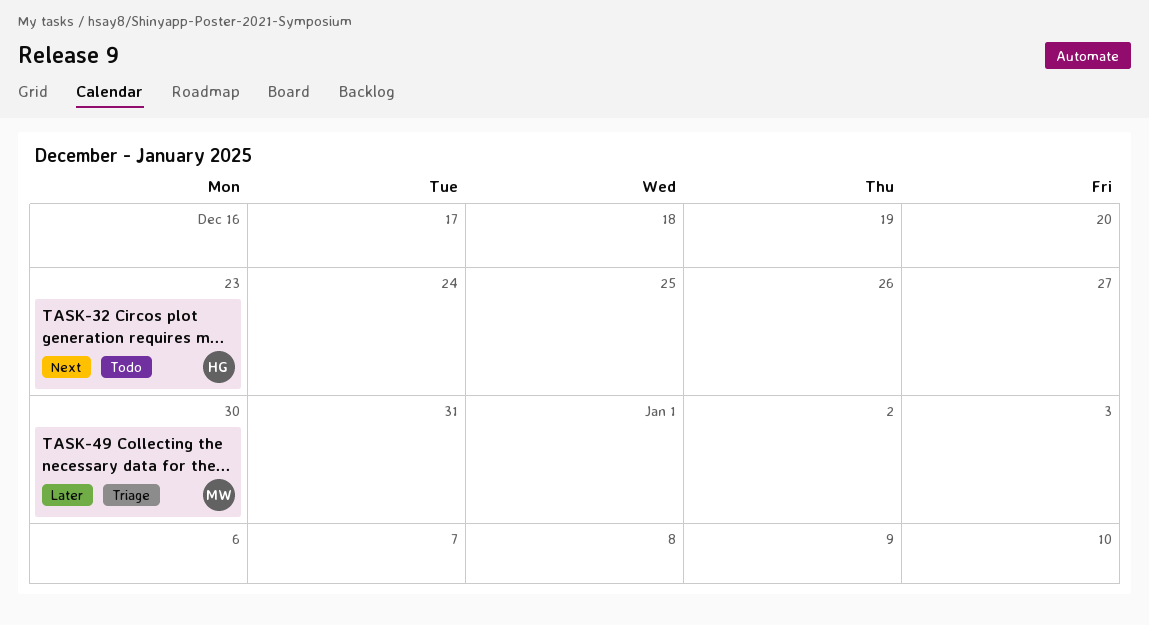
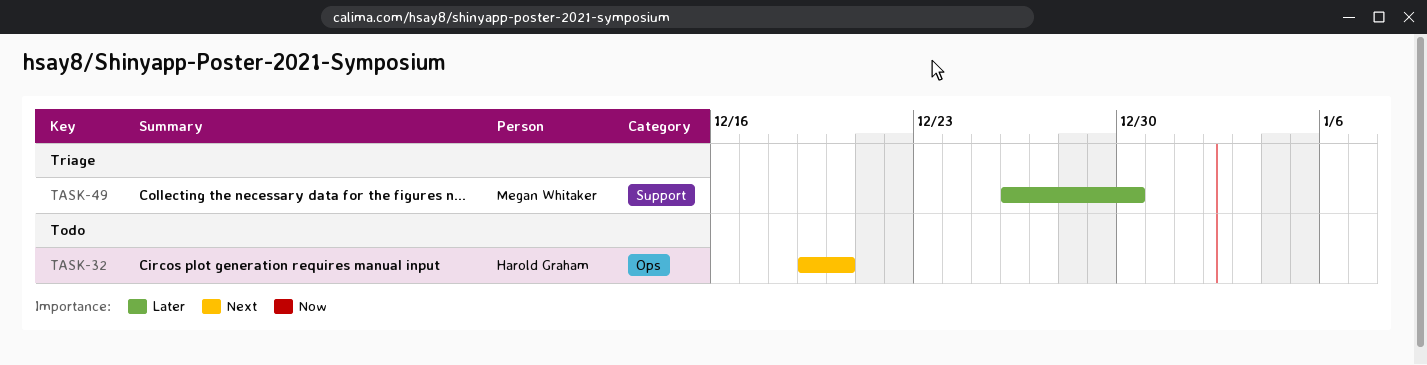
TASK-32, due: Dec 23 -> Dec 20

